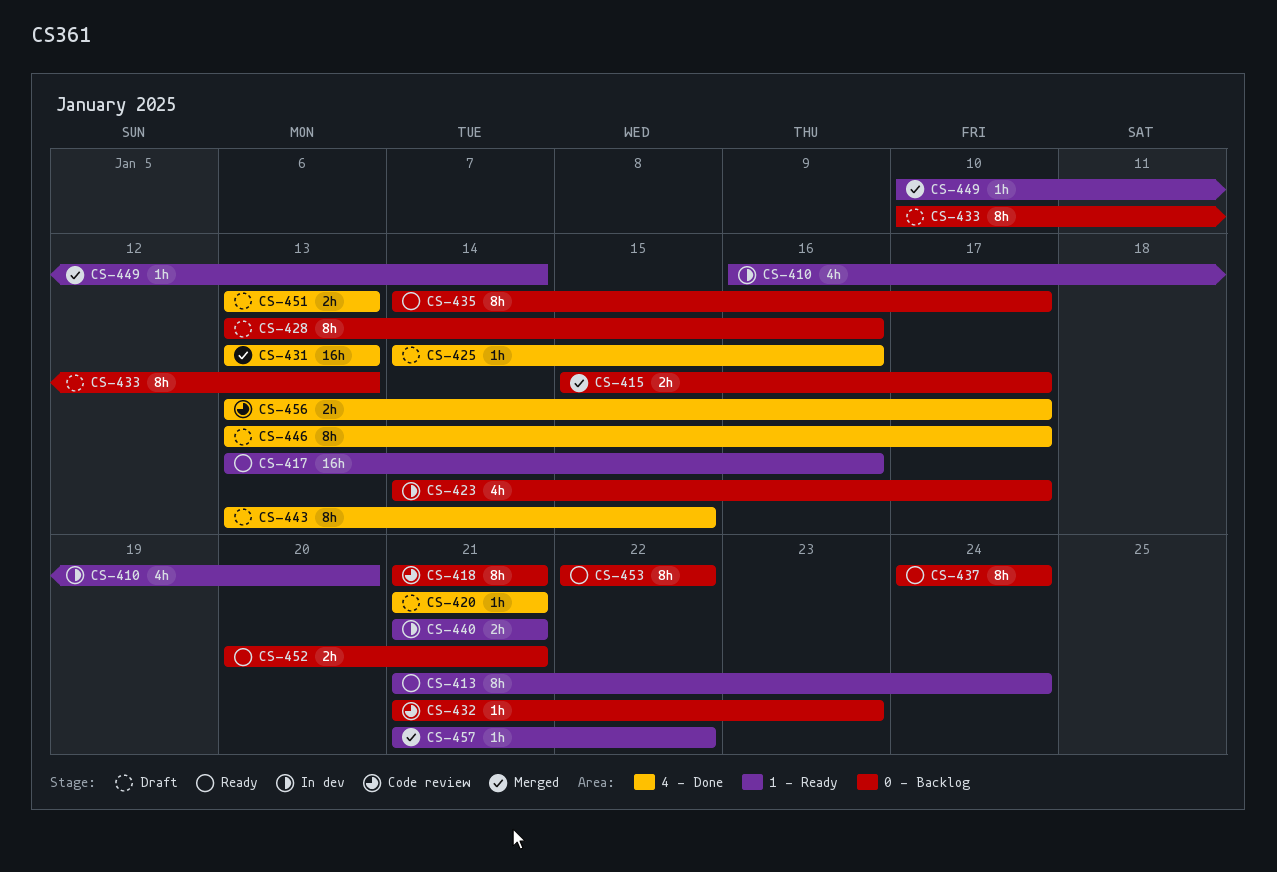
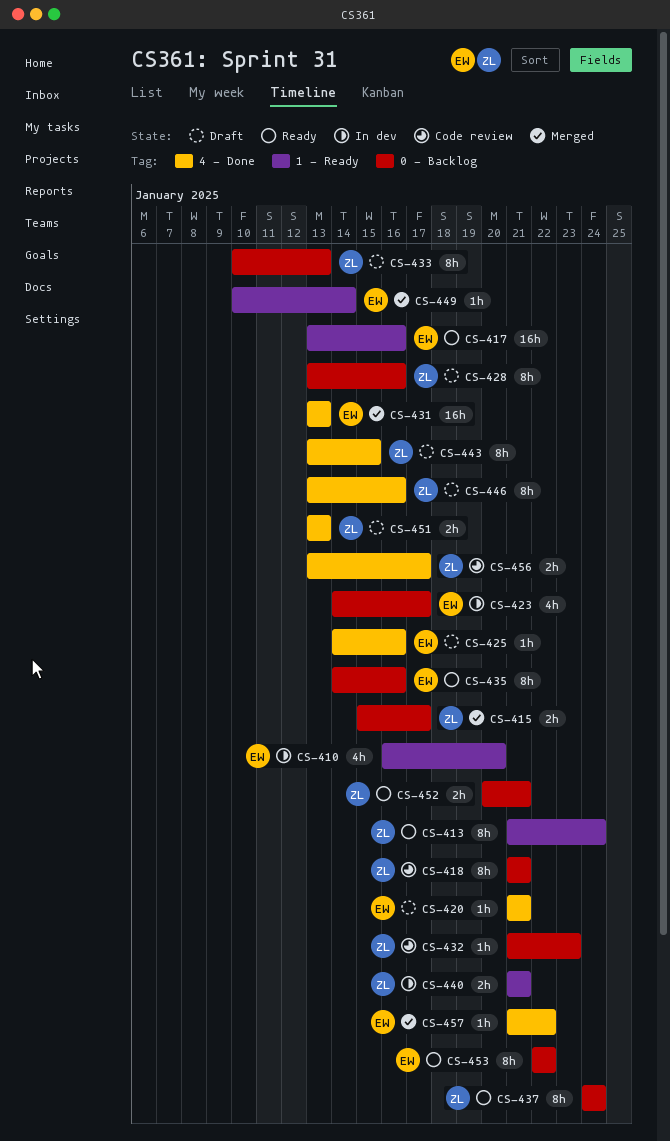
CS-435, due: Jan 17 -> Jan 16
CS-446, due: Jan 17 -> Jan 16
CS-457, label: 1 - Ready -> 4 - Done

